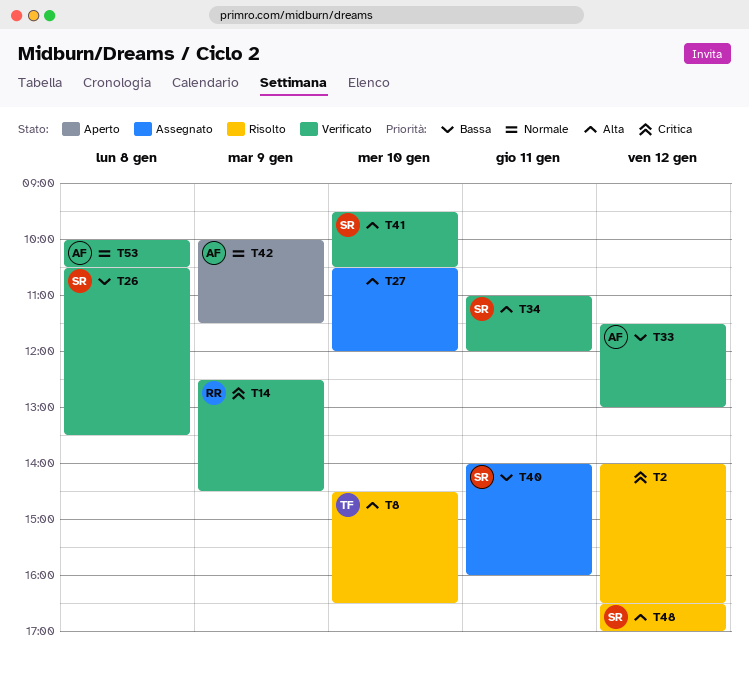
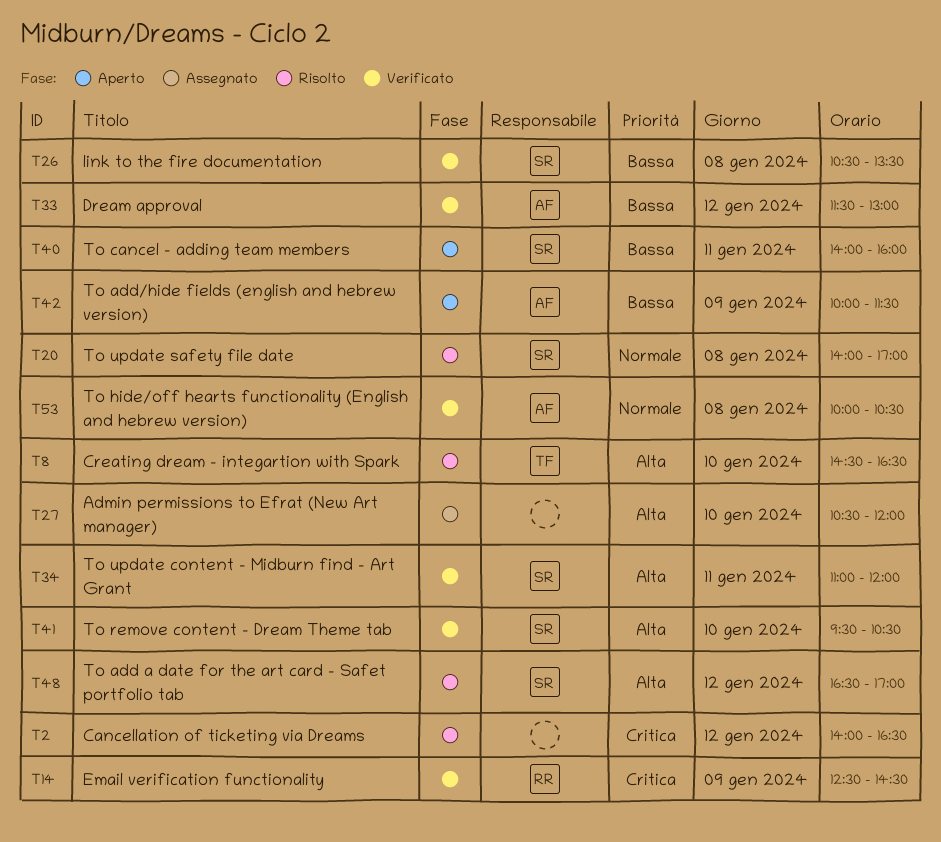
T20: none -> present
T40, status: Assegnato -> Aperto
T42, priority: Normale -> Bassa

